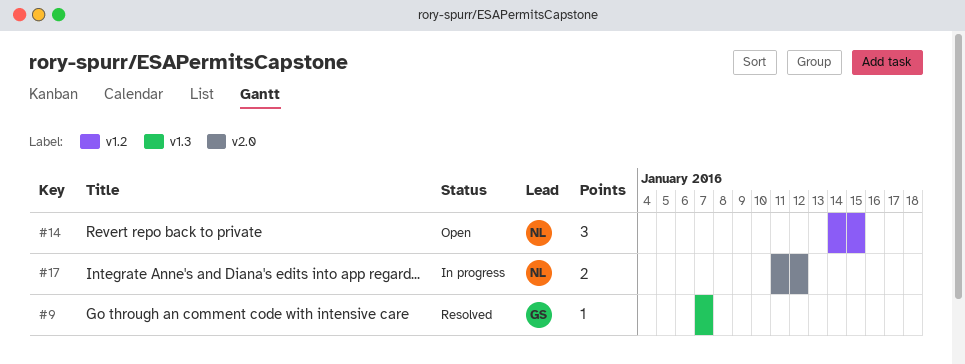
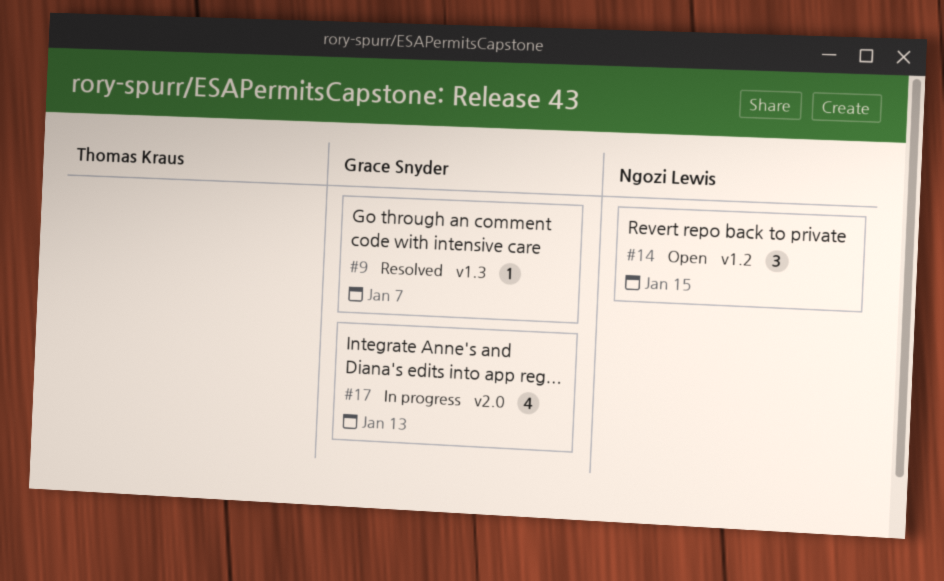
#17, owner: Ngozi Lewis -> Grace Snyder
#17, estimate: 2 -> 4
#17, due: Jan 12 -> Jan 13

